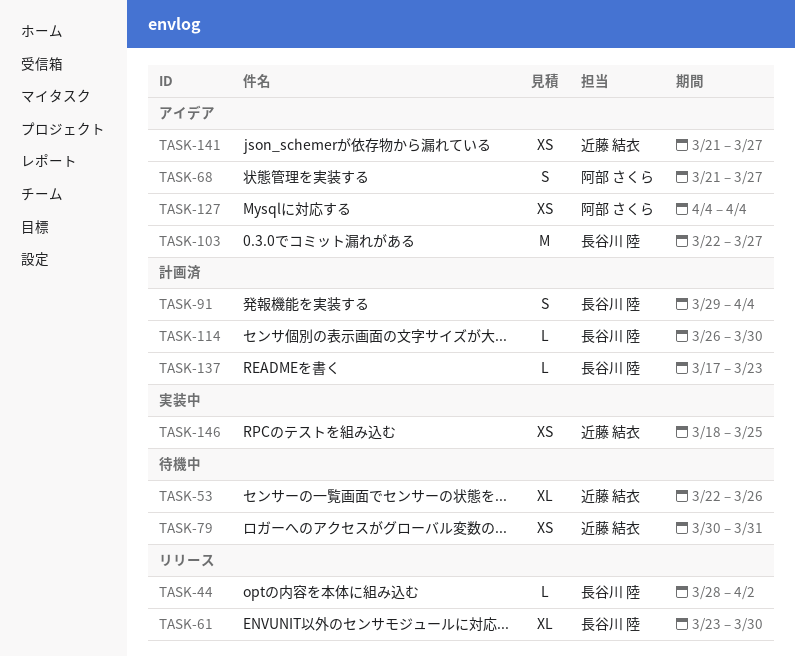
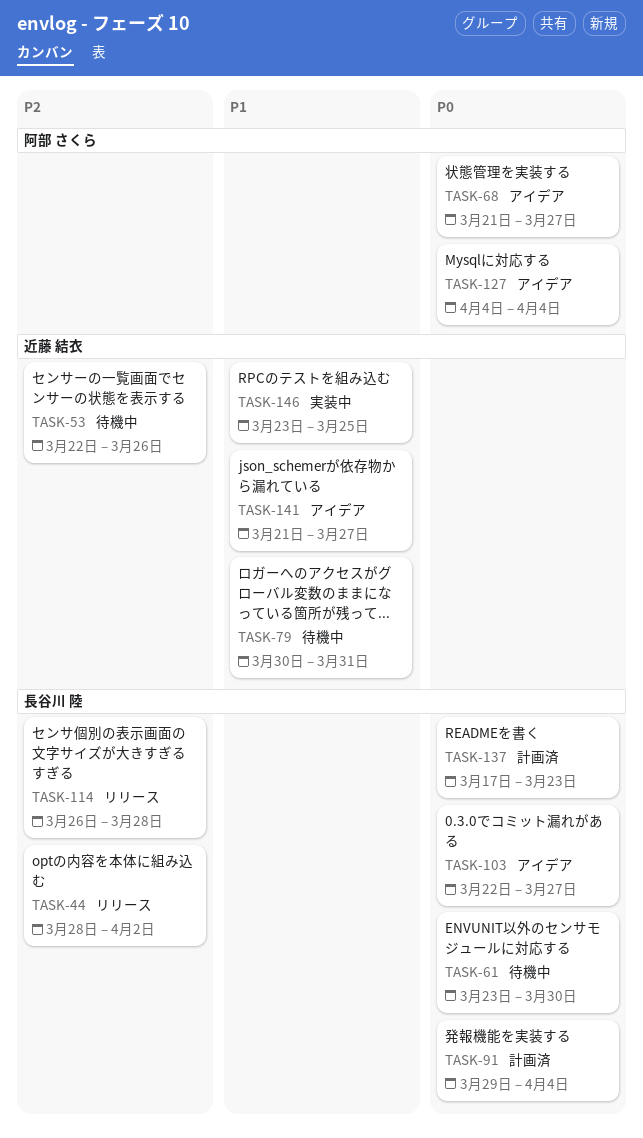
TASK-61, status: リリース -> 待機中
TASK-114, status: 計画済 -> リリース
TASK-114, due: Mar 30 -> Mar 28
TASK-146, start: Mar 18 -> Mar 23

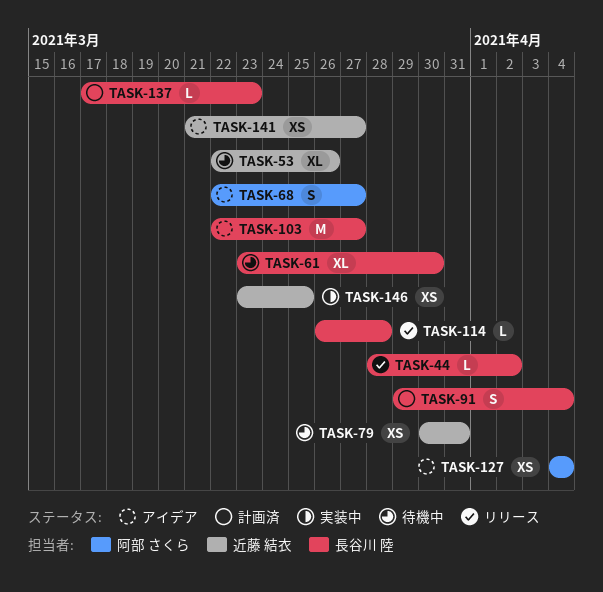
TASK-68, start: Mar 21 -> Mar 22

